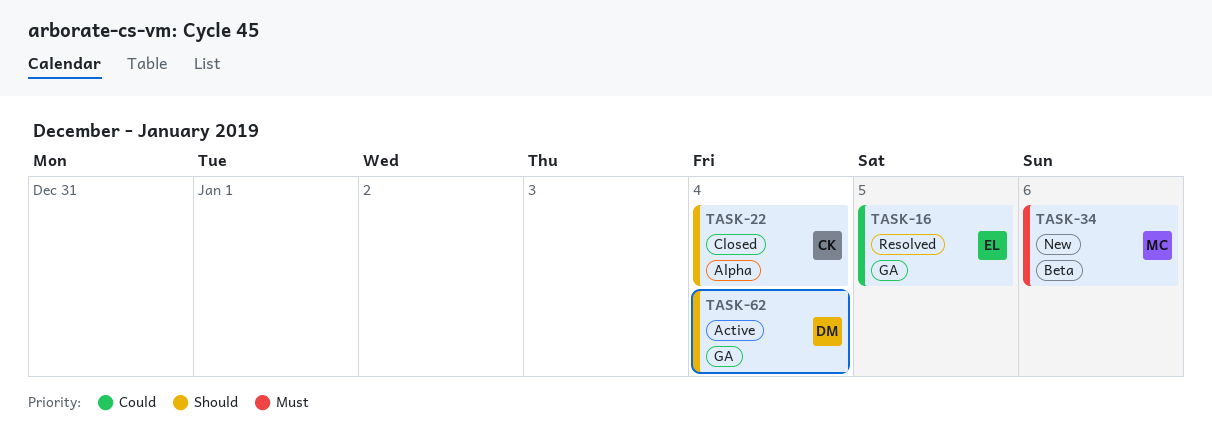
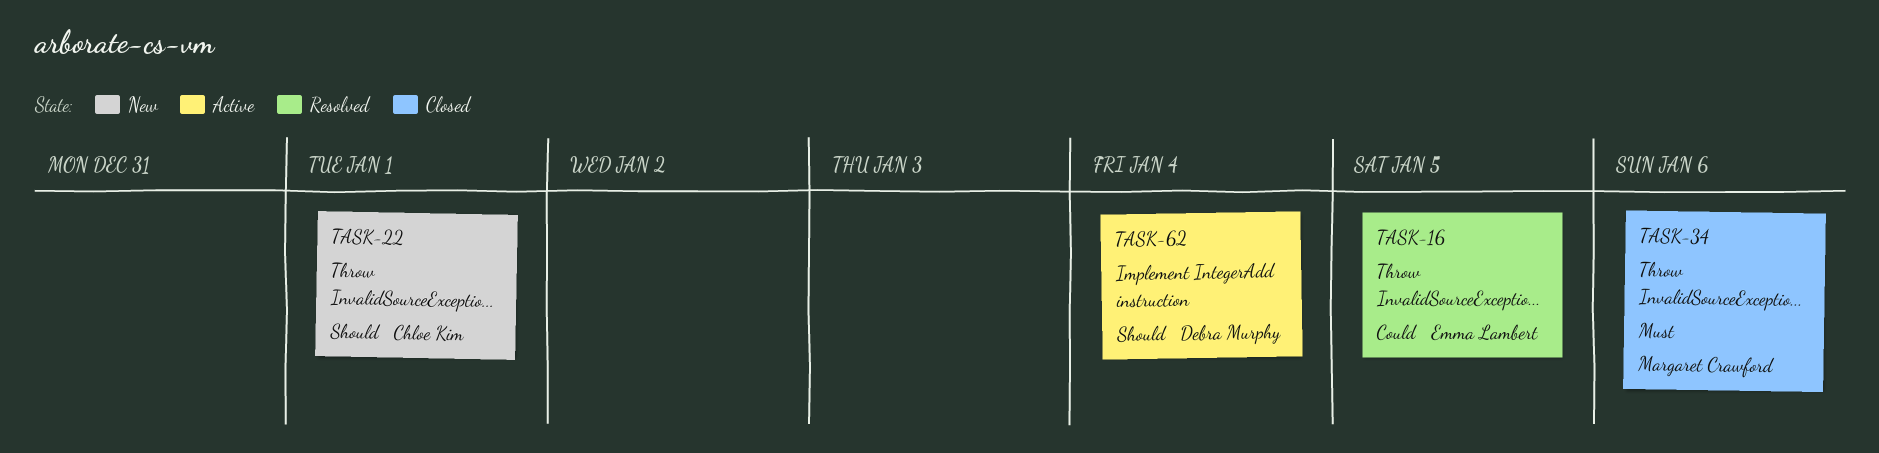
TASK-22, status: Closed -> New
TASK-22, due: Jan 4 -> Jan 1
TASK-34, status: New -> Closed

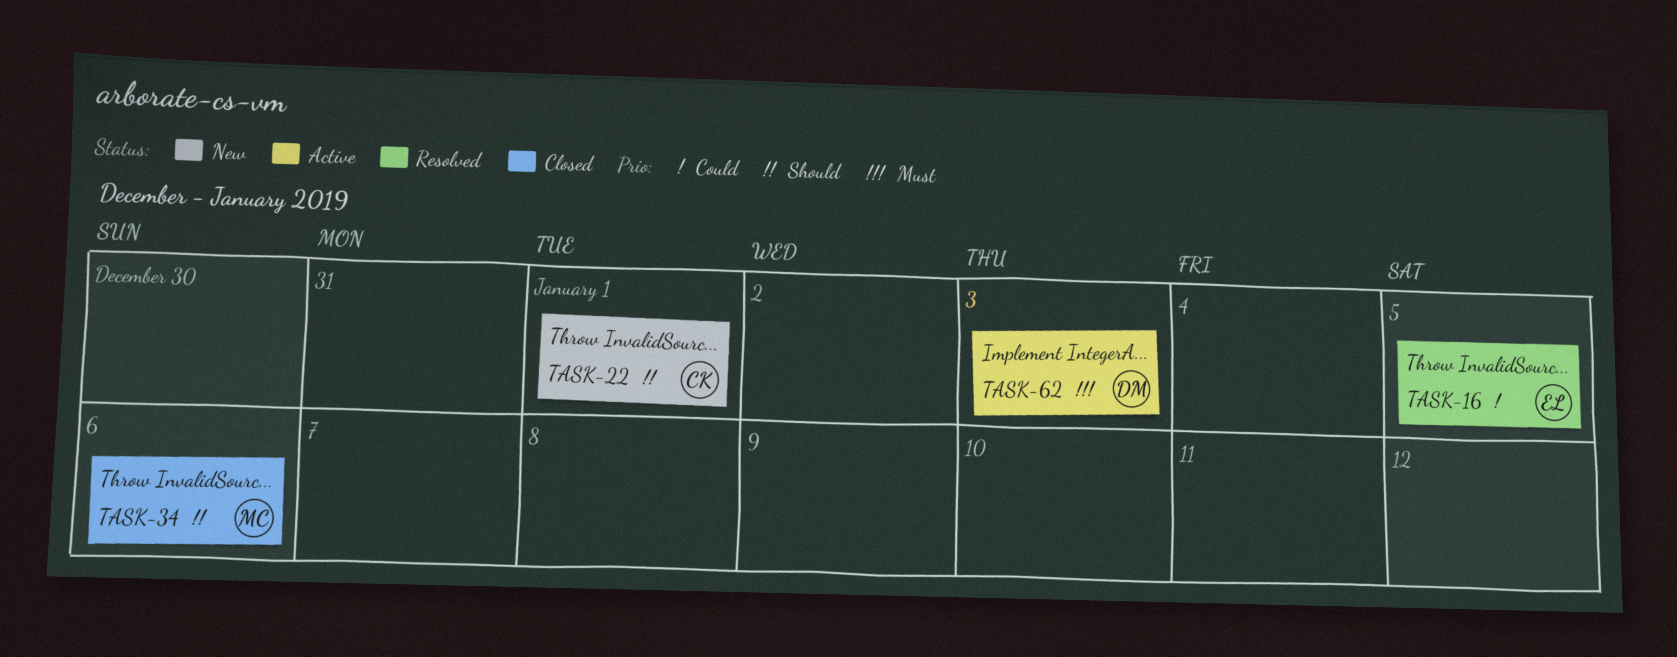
TASK-34, priority: Must -> Should
TASK-62, priority: Should -> Must
TASK-62, due: Jan 4 -> Jan 3

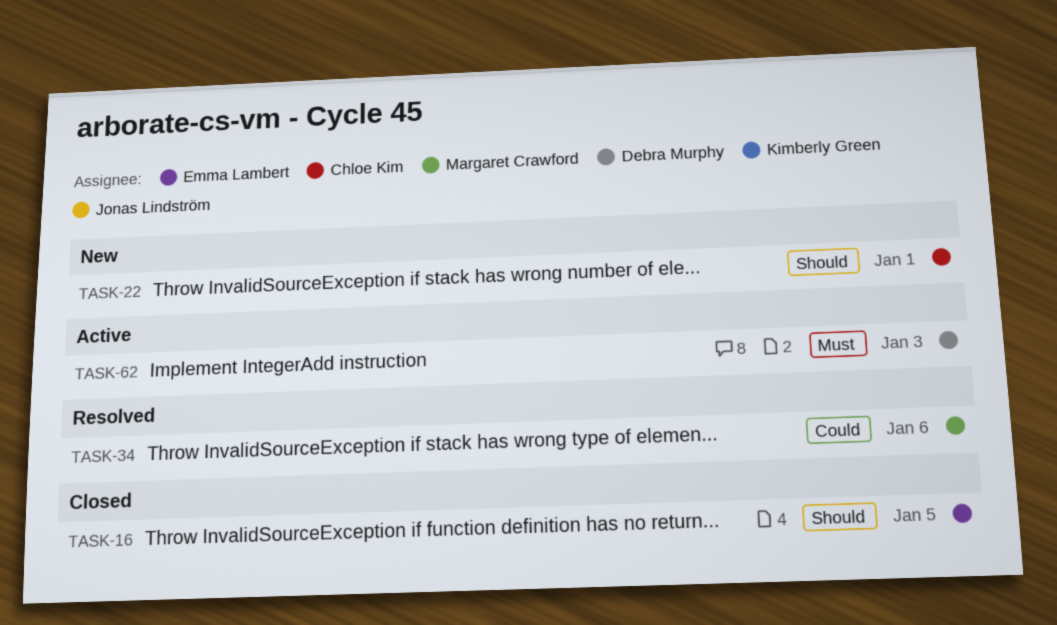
TASK-16, status: Resolved -> Closed
TASK-16, priority: Could -> Should
TASK-34, status: Closed -> Resolved
TASK-34, priority: Should -> Could

